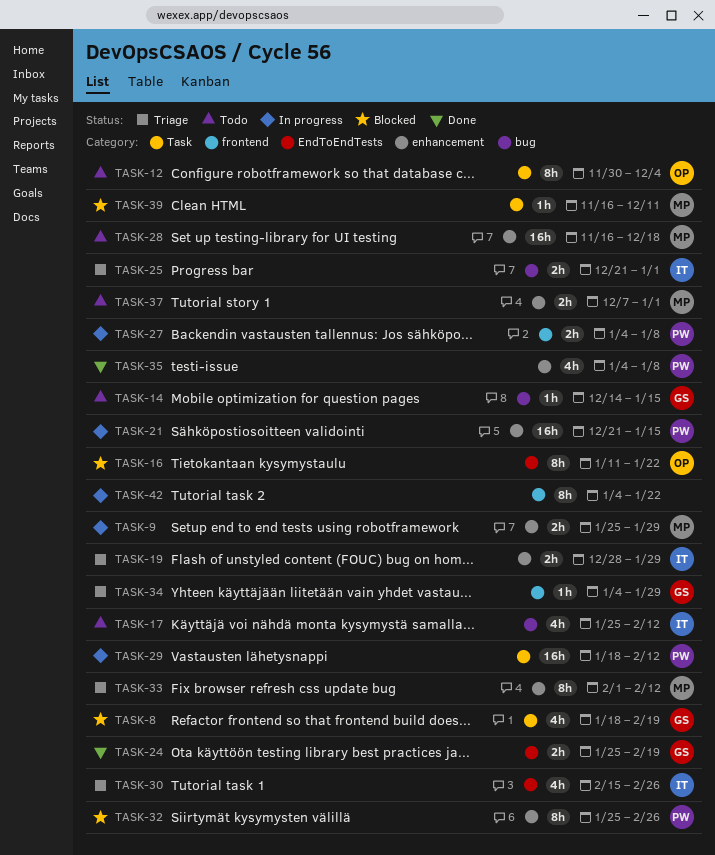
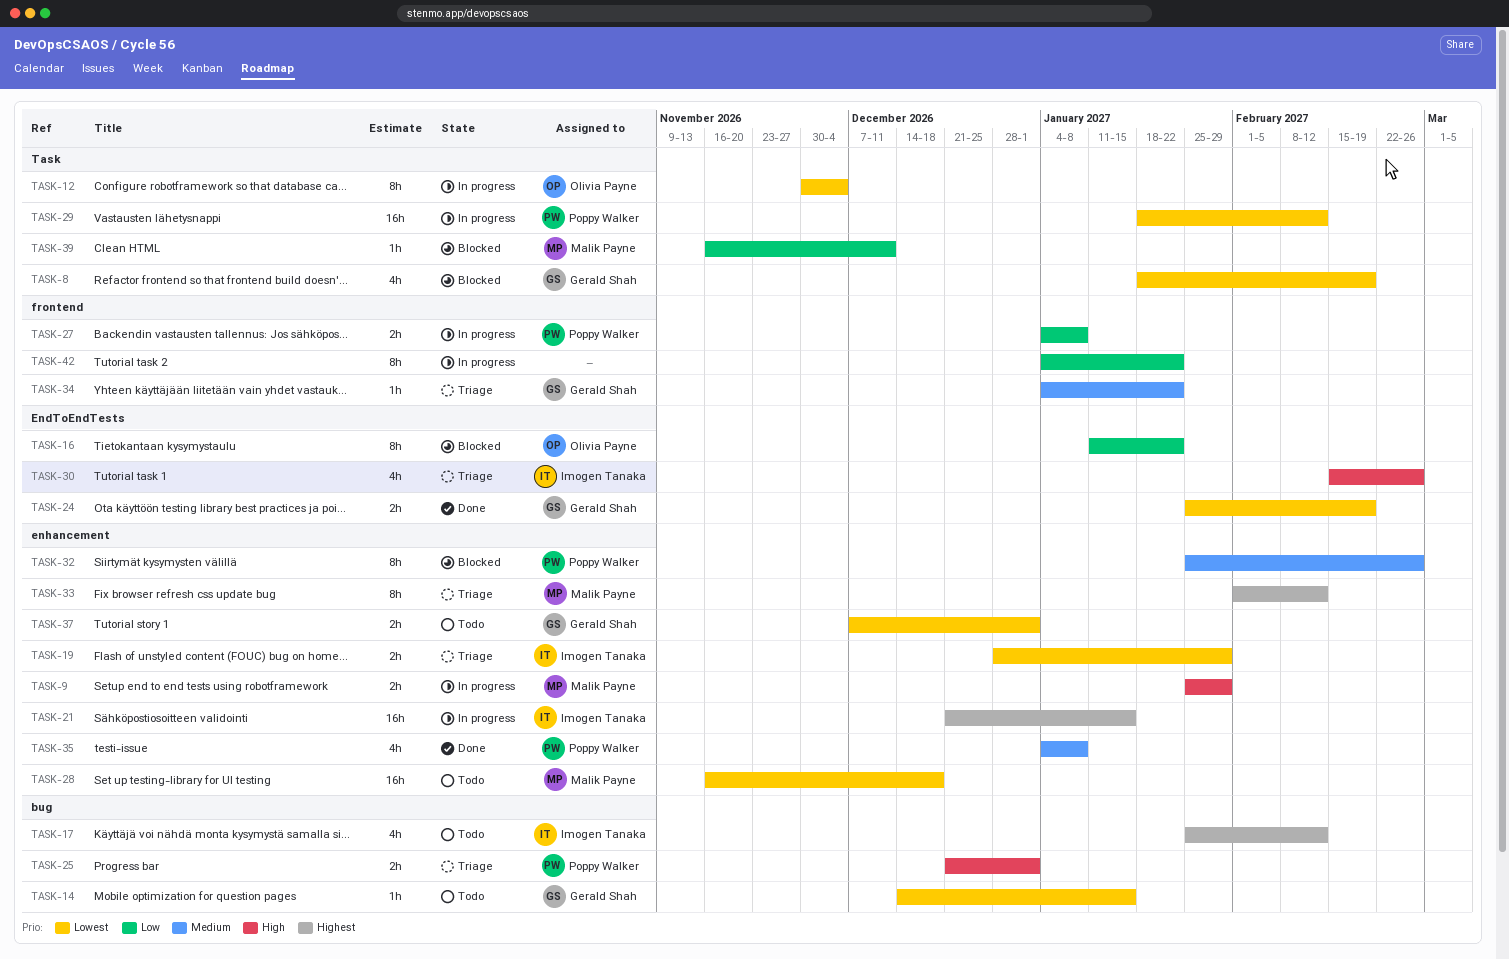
TASK-12, status: Todo -> In progress
TASK-21, owner: Poppy Walker -> Imogen Tanaka
TASK-25, owner: Imogen Tanaka -> Poppy Walker
TASK-34, due: Jan 29 -> Jan 22
TASK-37, owner: Malik Payne -> Gerald Shah

